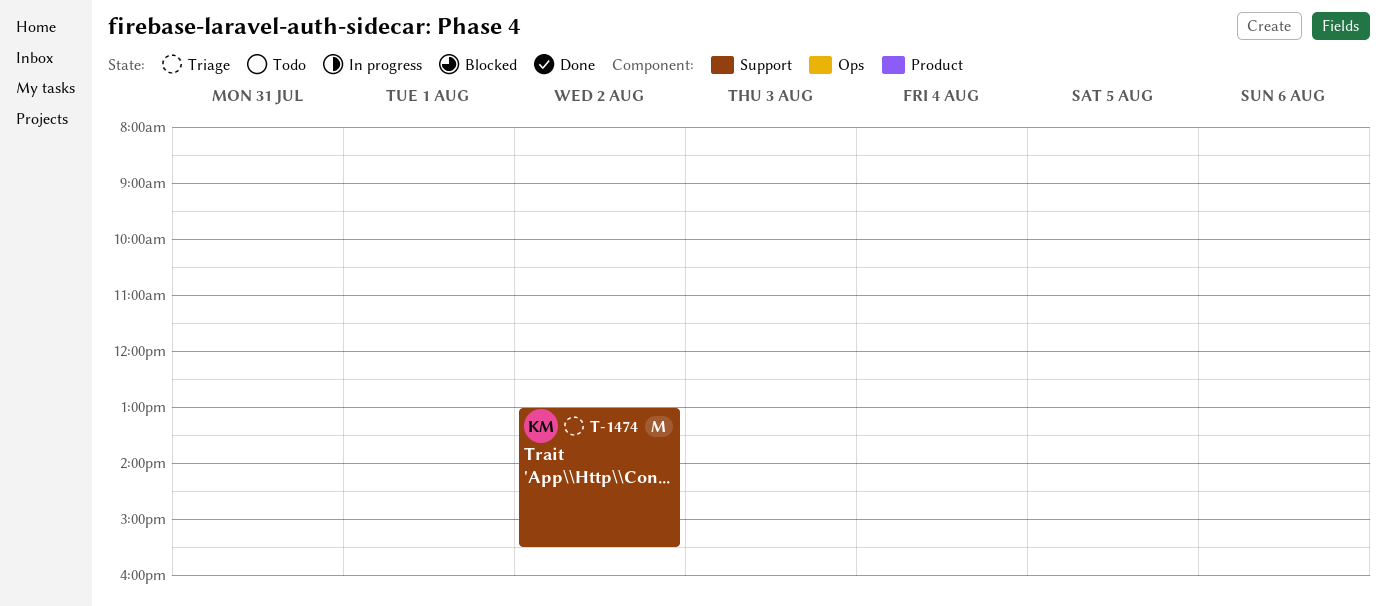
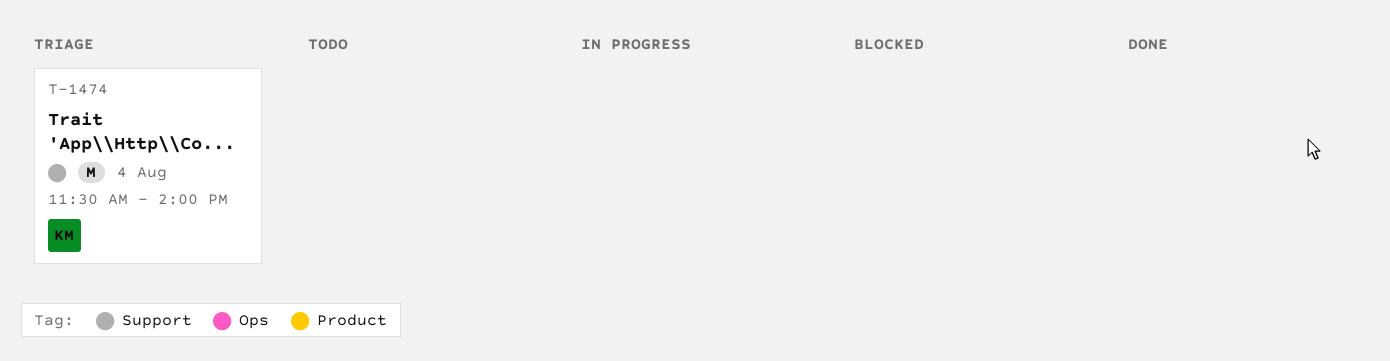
T-1474, day: Aug 2 -> Aug 4
T-1474, begins: 13:00 -> 11:30
T-1474, ends: 15:30 -> 14:00

